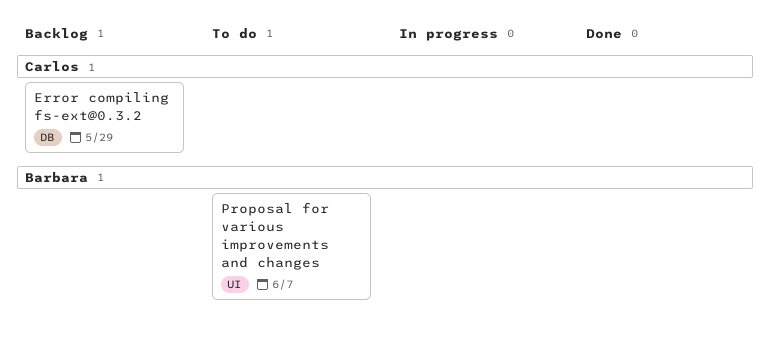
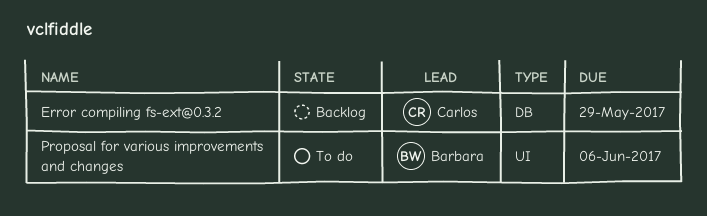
Proposal for various improvements and changes, due: Jun 7 -> Jun 6

